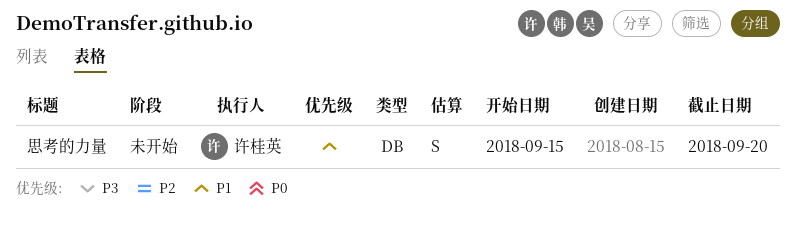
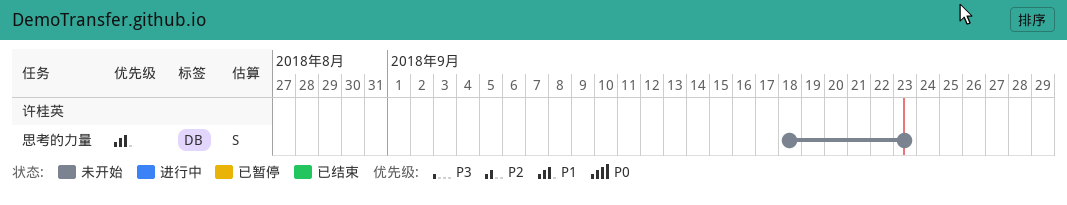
思考的力量, start: Sep 15 -> Sep 18
思考的力量, due: Sep 20 -> Sep 23

